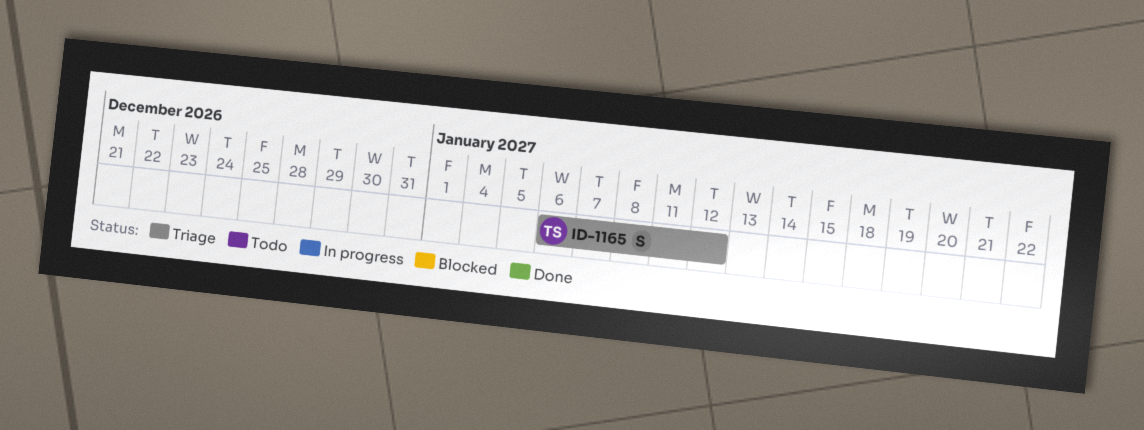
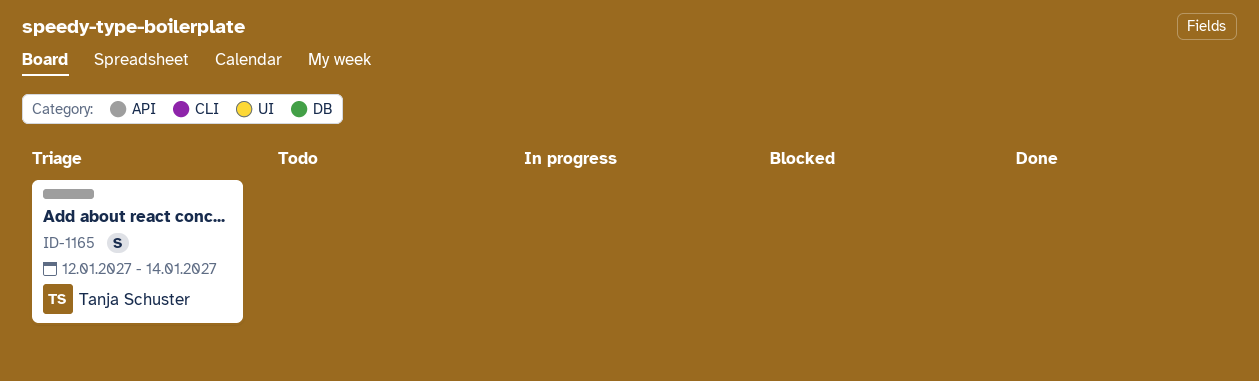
ID-1165, start: Jan 6 -> Jan 12
ID-1165, due: Jan 12 -> Jan 14

